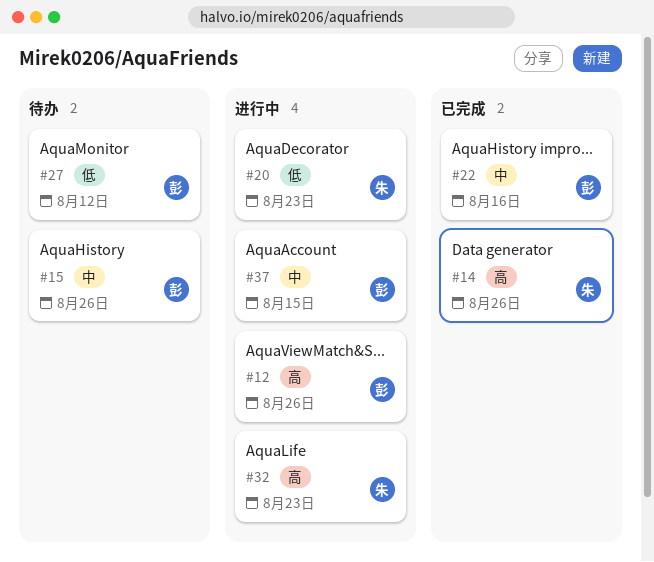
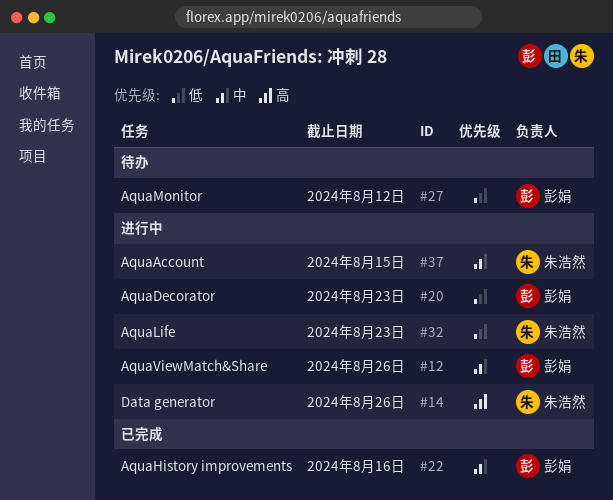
#12, priority: 高 -> 中
#14, status: 已完成 -> 进行中
#15: present -> none
#20, owner: 朱浩然 -> 彭娟
#32, priority: 高 -> 低
#37, owner: 彭娟 -> 朱浩然

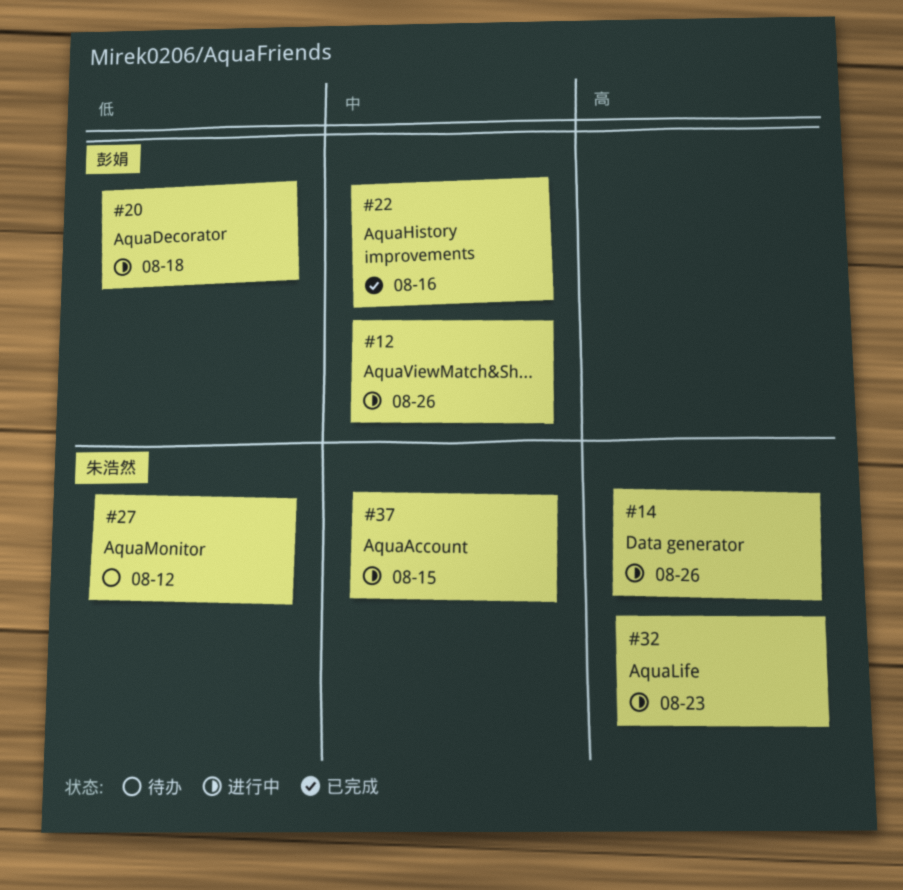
#20, due: Aug 23 -> Aug 18
#27, owner: 彭娟 -> 朱浩然
#32, priority: 低 -> 高

